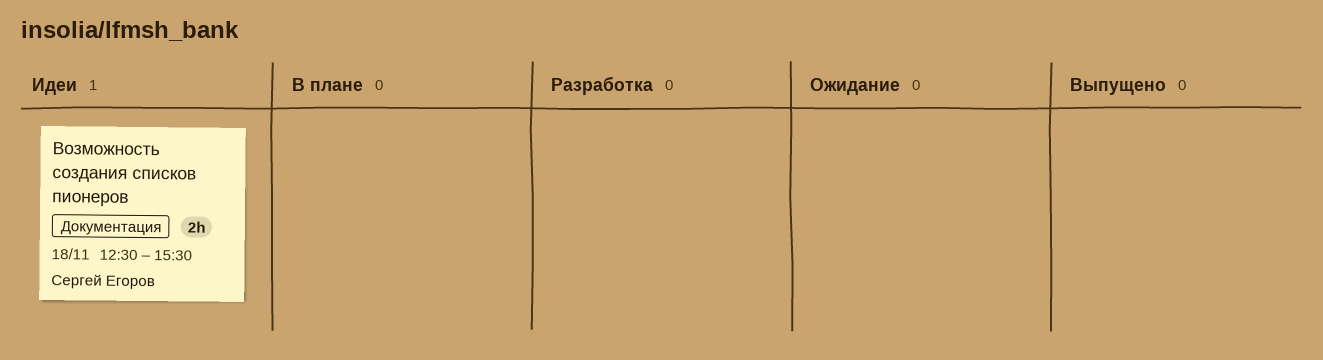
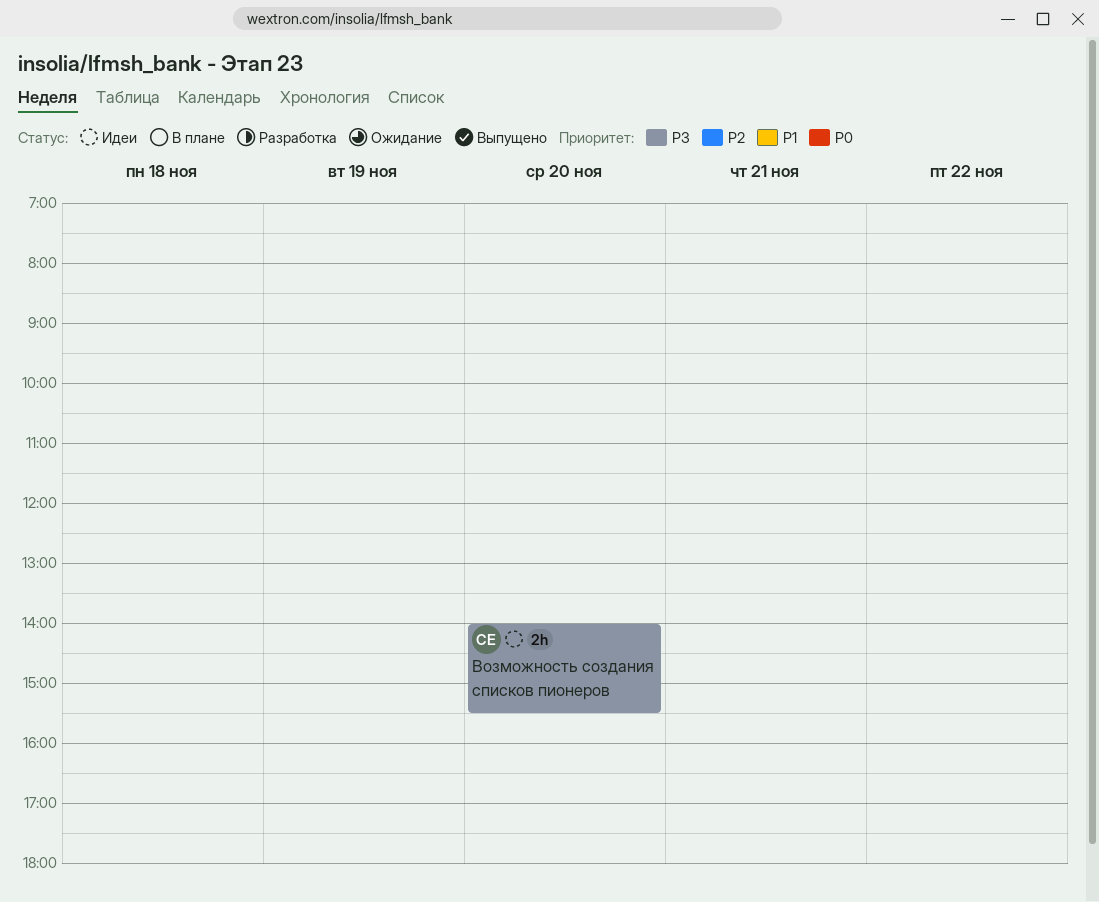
Возможность создания списков пионеров, day: Nov 18 -> Nov 20
Возможность создания списков пионеров, begins: 12:30 -> 14:00

